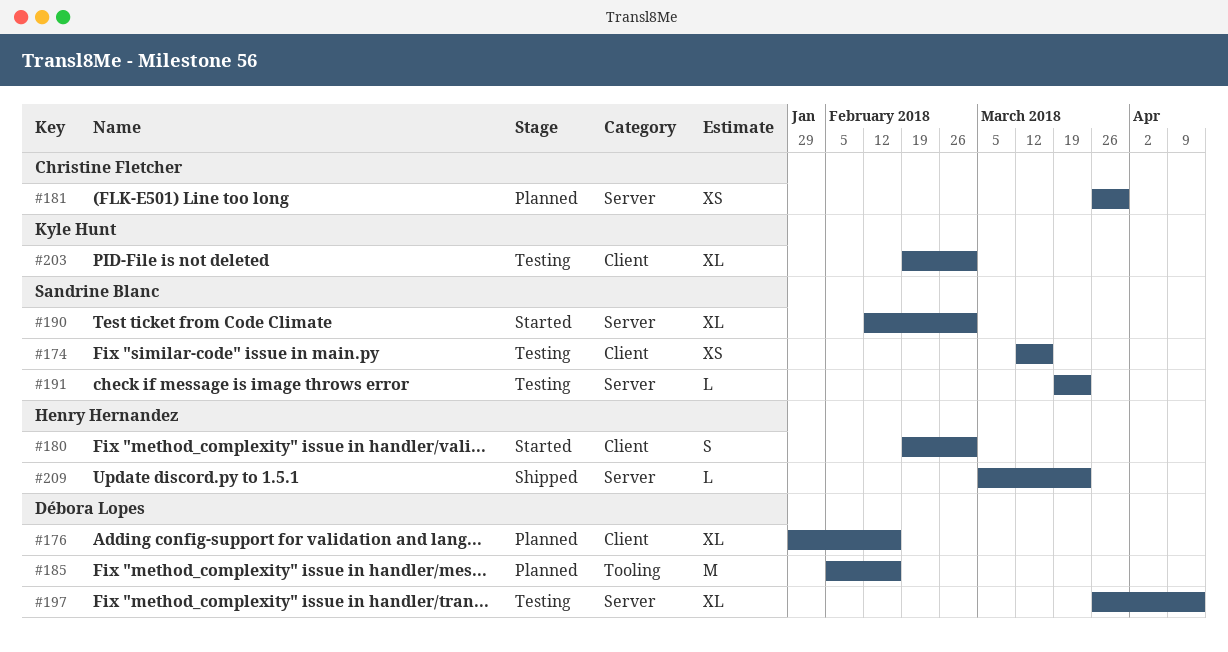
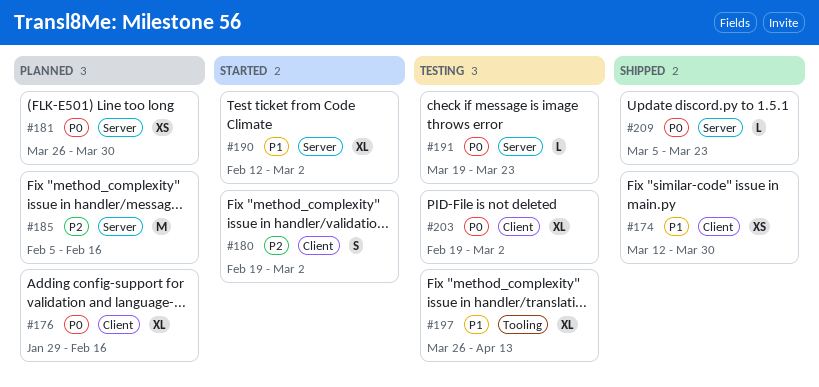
#174, status: Testing -> Shipped
#174, due: Mar 16 -> Mar 30
#185, label: Tooling -> Server
#197, label: Server -> Tooling

